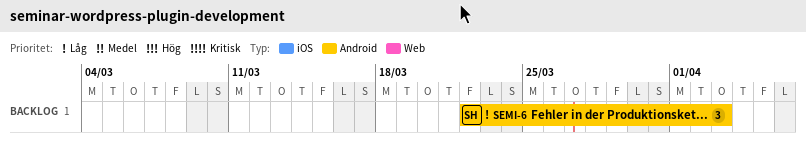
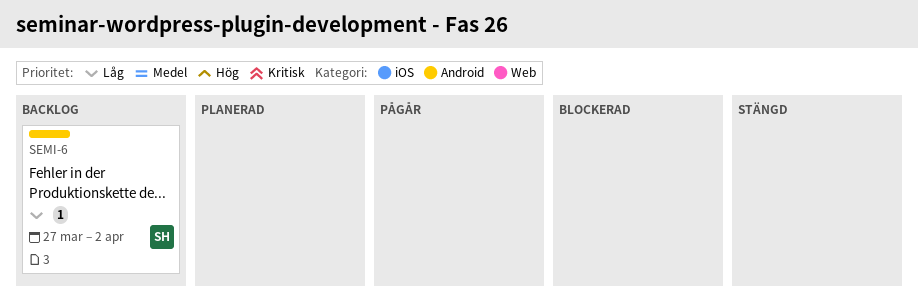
SEMI-6, estimate: 3 -> 1
SEMI-6, start: Mar 22 -> Mar 27
SEMI-6, due: Apr 3 -> Apr 2

